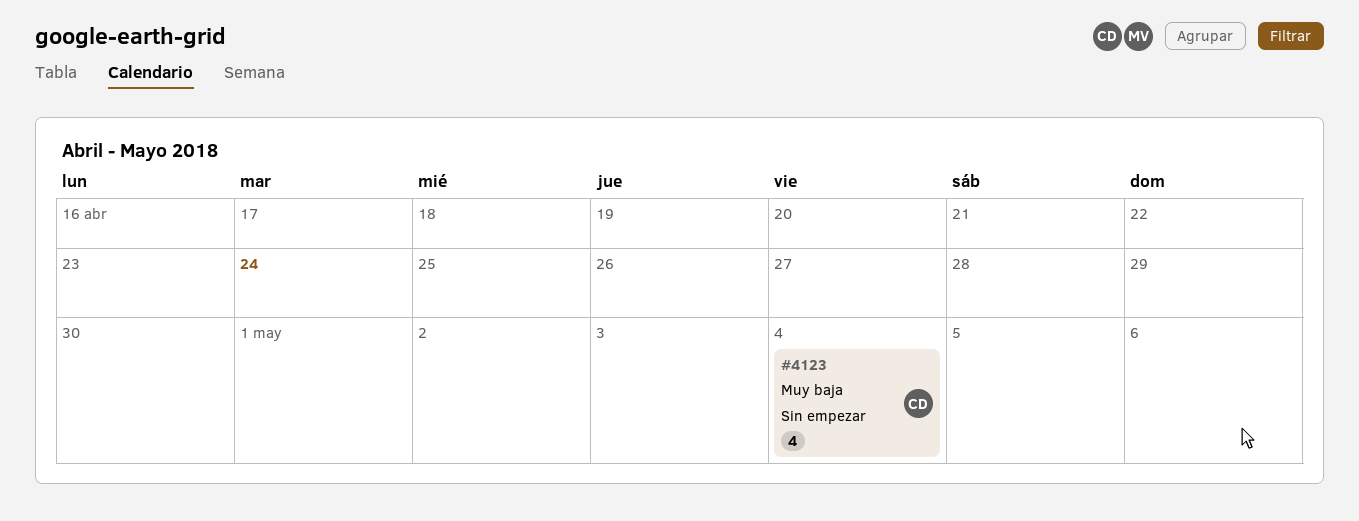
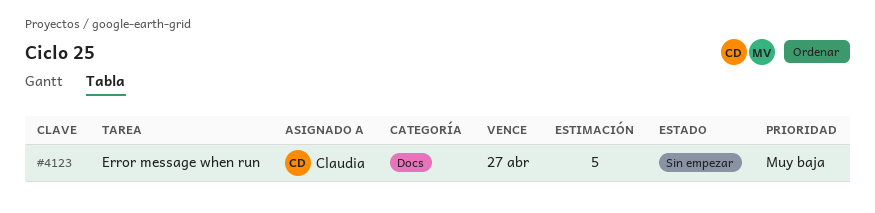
#4123, estimate: 4 -> 5
#4123, due: May 4 -> Apr 27

